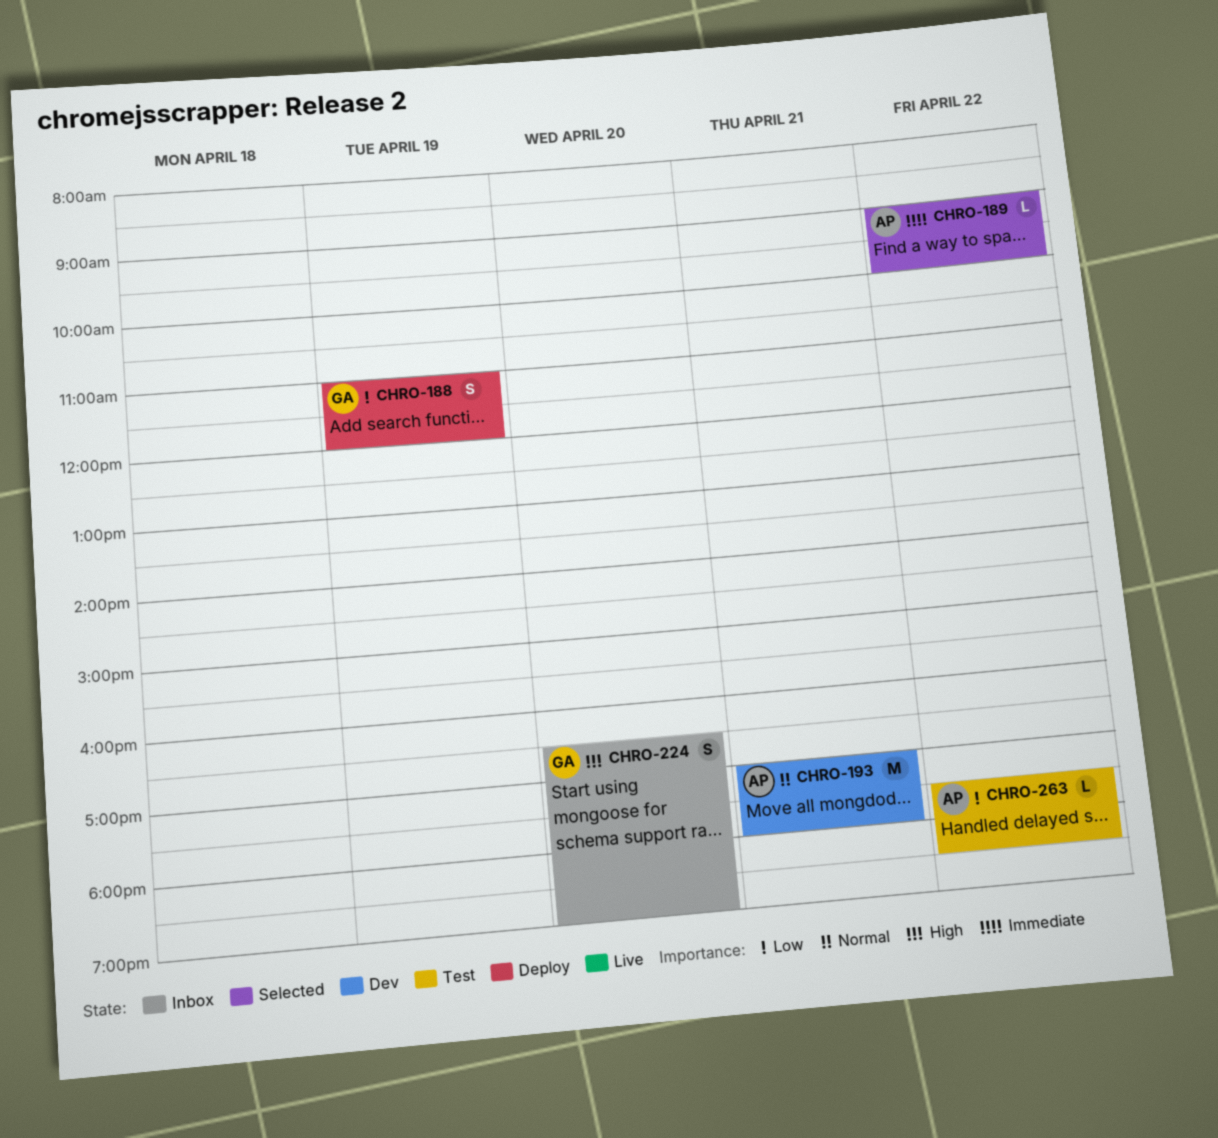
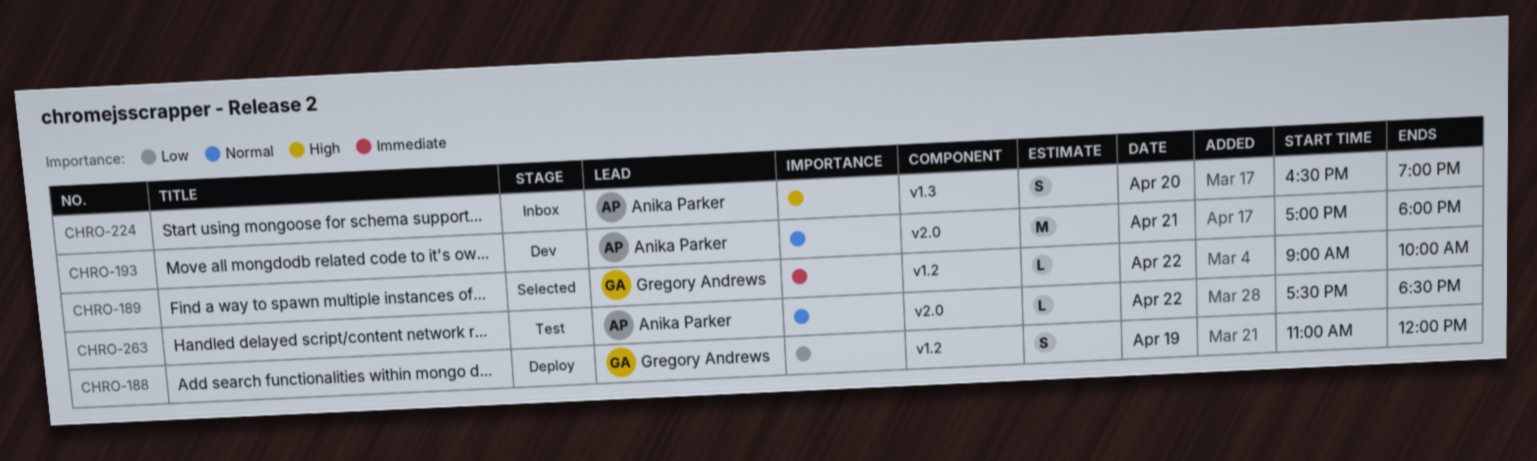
CHRO-189, owner: Anika Parker -> Gregory Andrews
CHRO-224, owner: Gregory Andrews -> Anika Parker
CHRO-263, priority: Low -> Normal

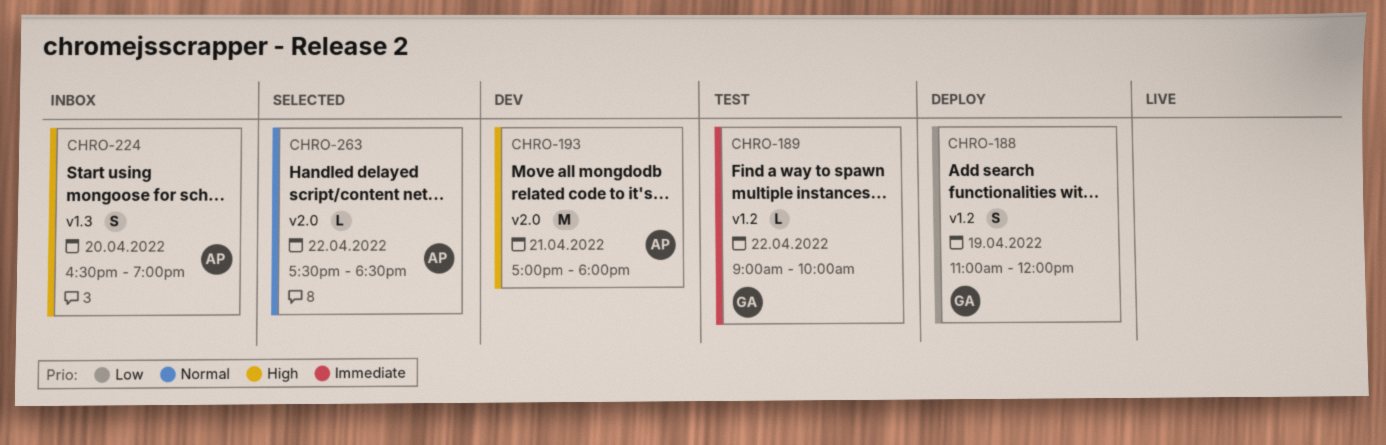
CHRO-189, status: Selected -> Test
CHRO-193, priority: Normal -> High
CHRO-263, status: Test -> Selected

